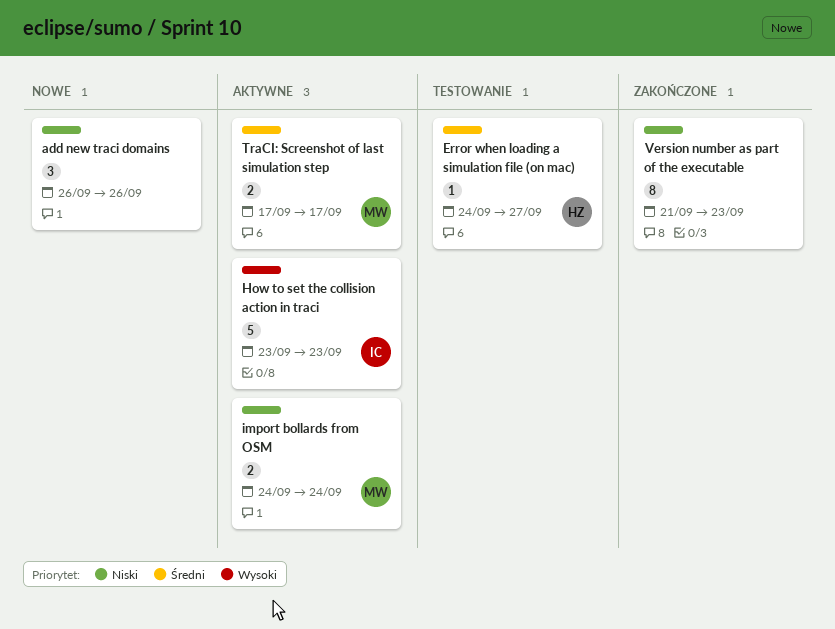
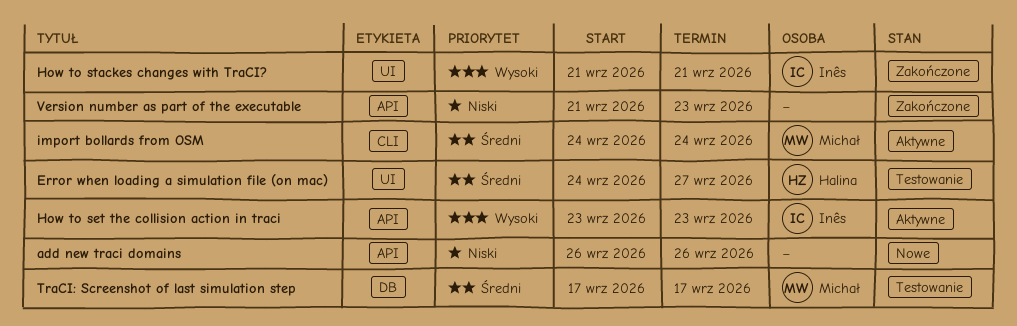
How to stackes changes with TraCI?: none -> present
import bollards from OSM, priority: Niski -> Średni
TraCI: Screenshot of last simulation step, status: Aktywne -> Testowanie

